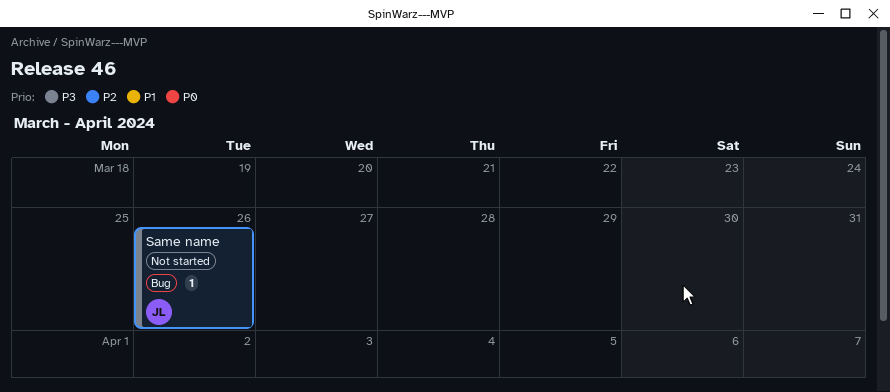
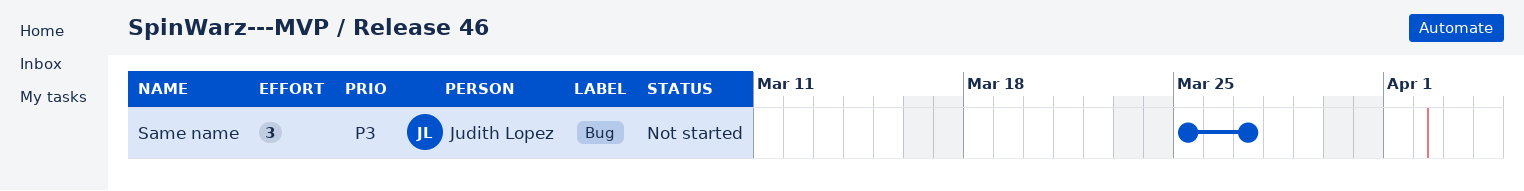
Same name, estimate: 1 -> 3
Same name, due: Mar 26 -> Mar 27

